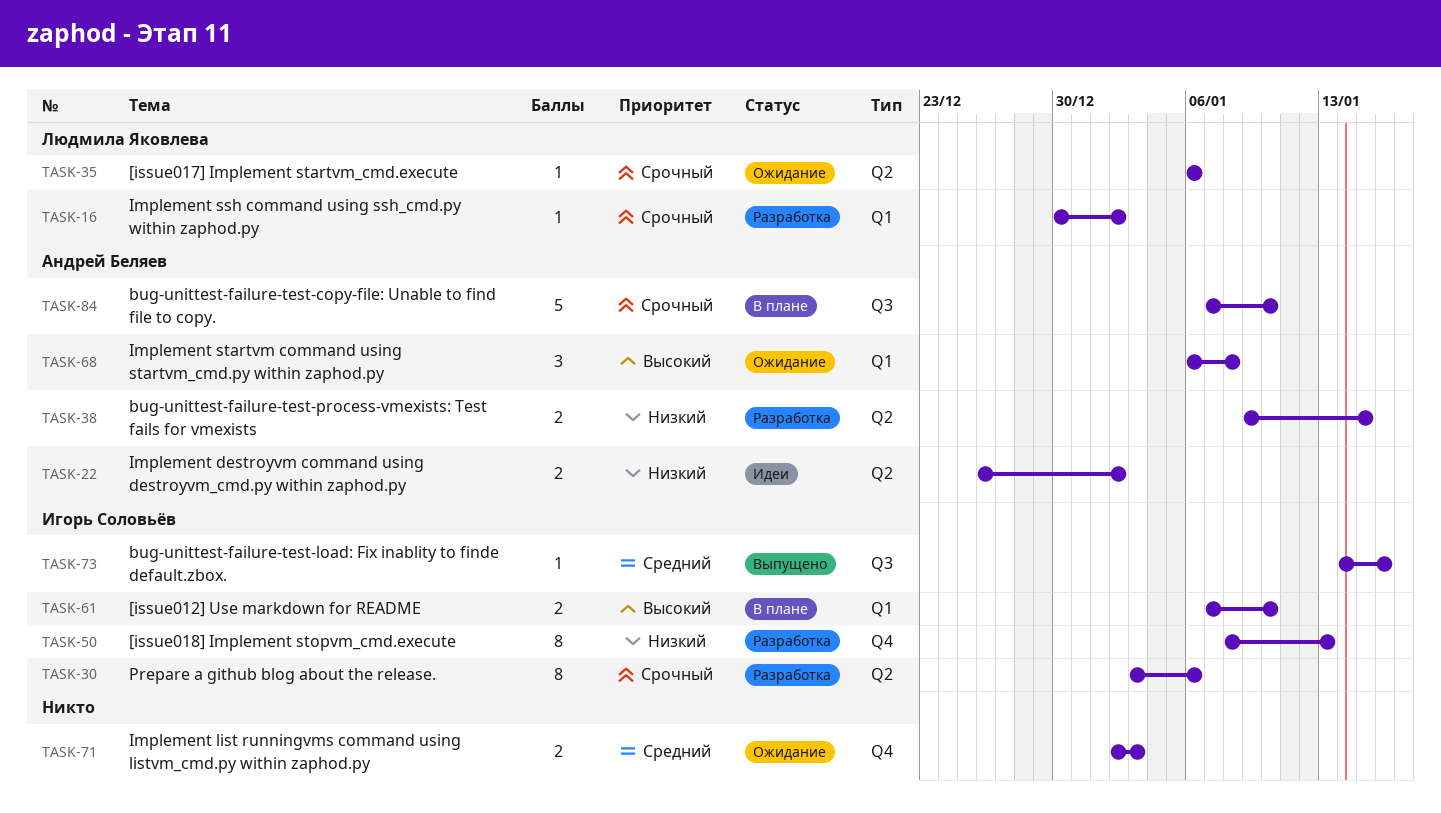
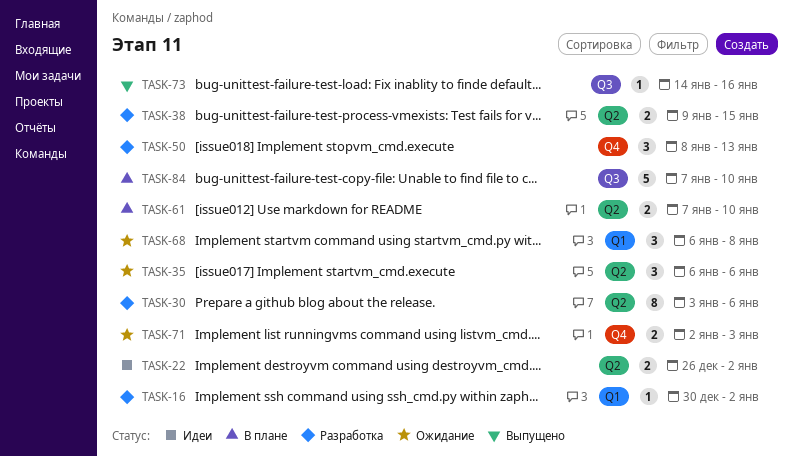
TASK-35, estimate: 1 -> 3
TASK-50, estimate: 8 -> 3
TASK-61, label: Q1 -> Q2

